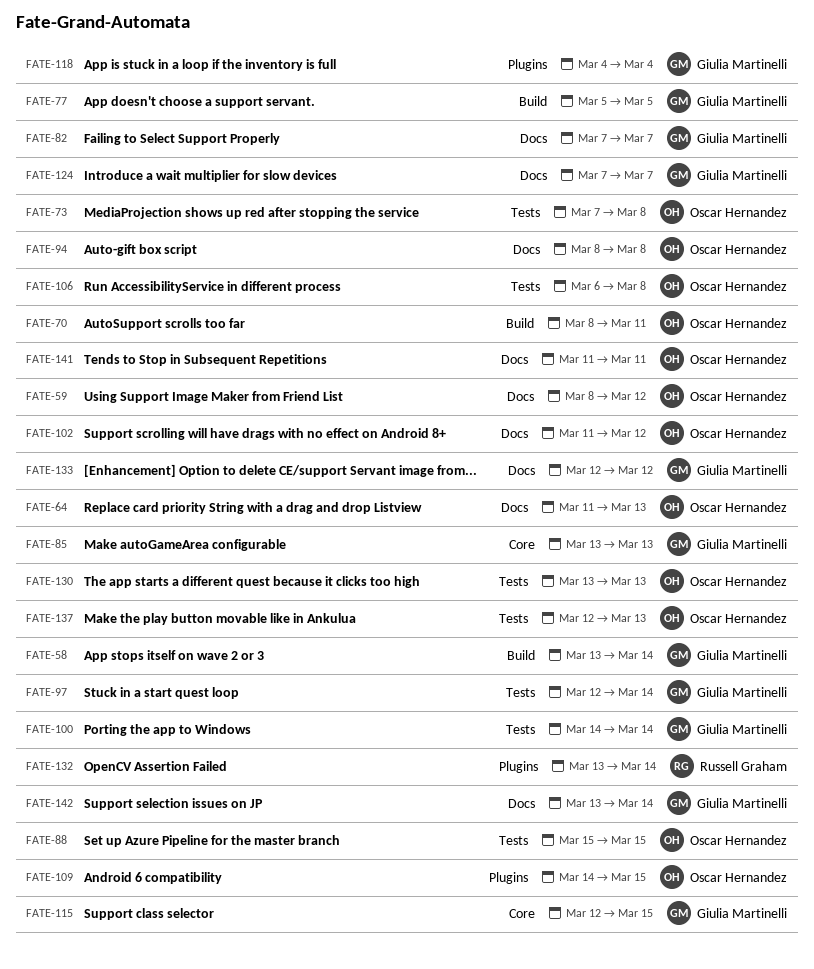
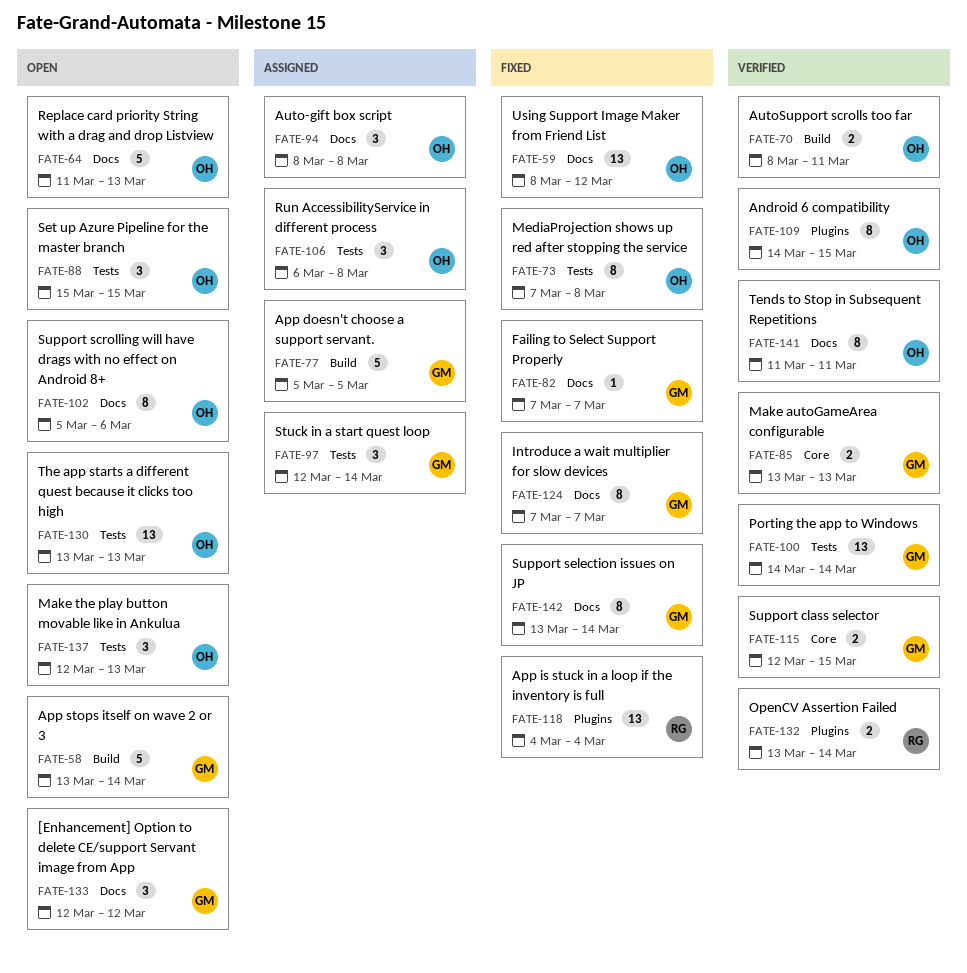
FATE-102, start: Mar 11 -> Mar 5
FATE-102, due: Mar 12 -> Mar 6
FATE-118, owner: Giulia Martinelli -> Russell Graham

